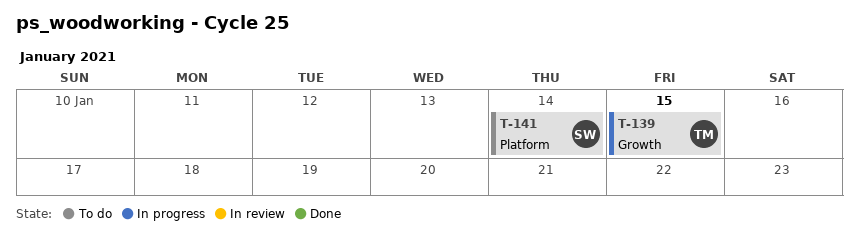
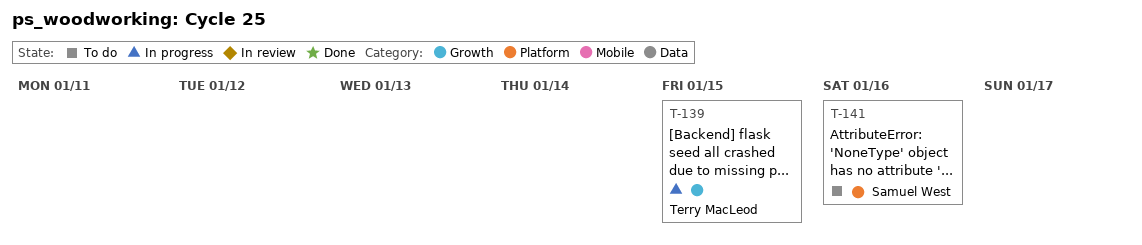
T-141, due: Jan 14 -> Jan 16

